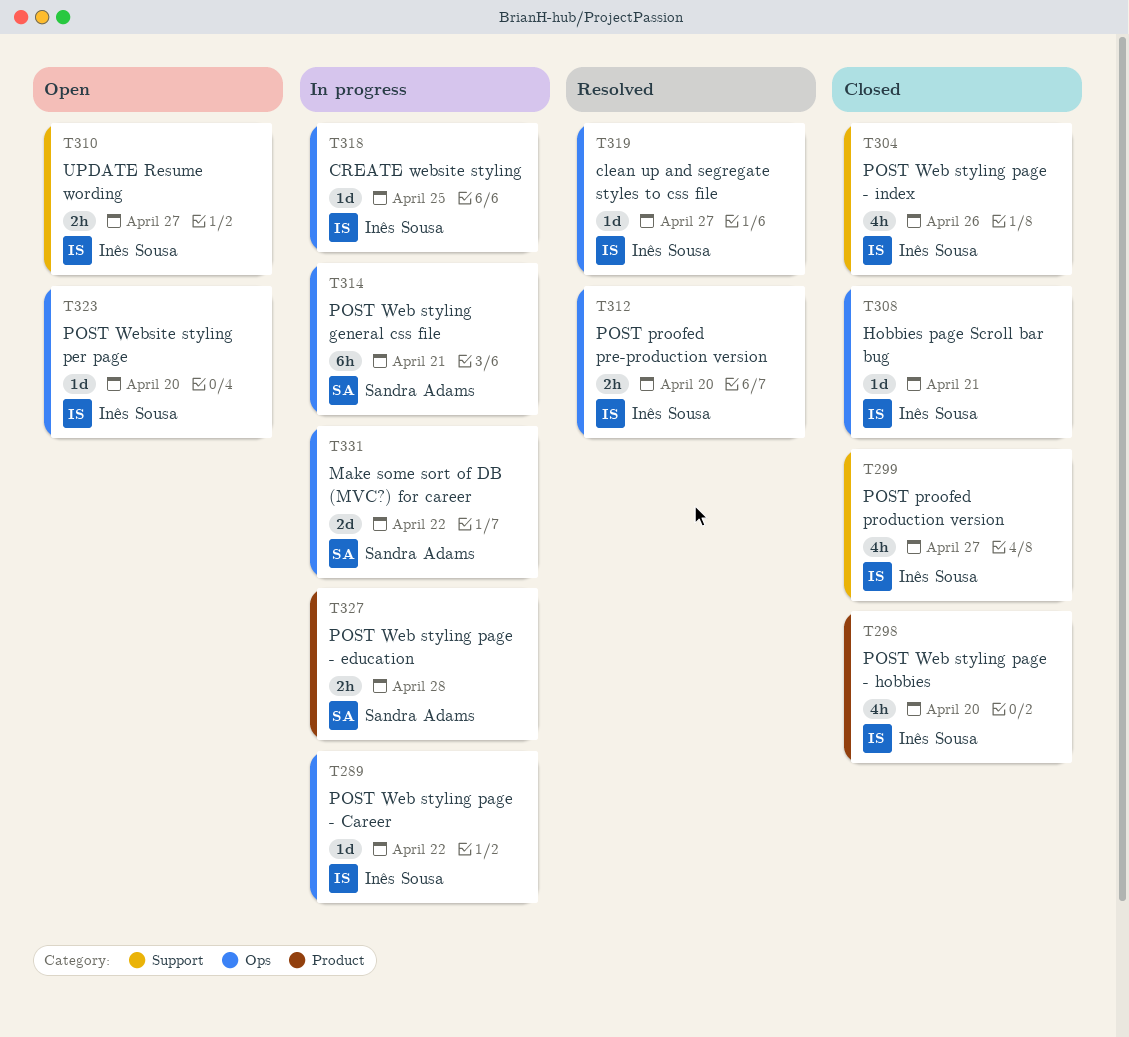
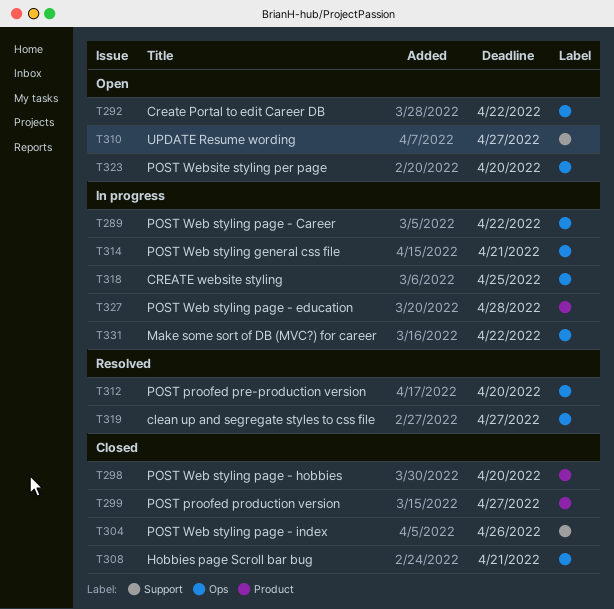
T292: none -> present
T299, label: Support -> Product

